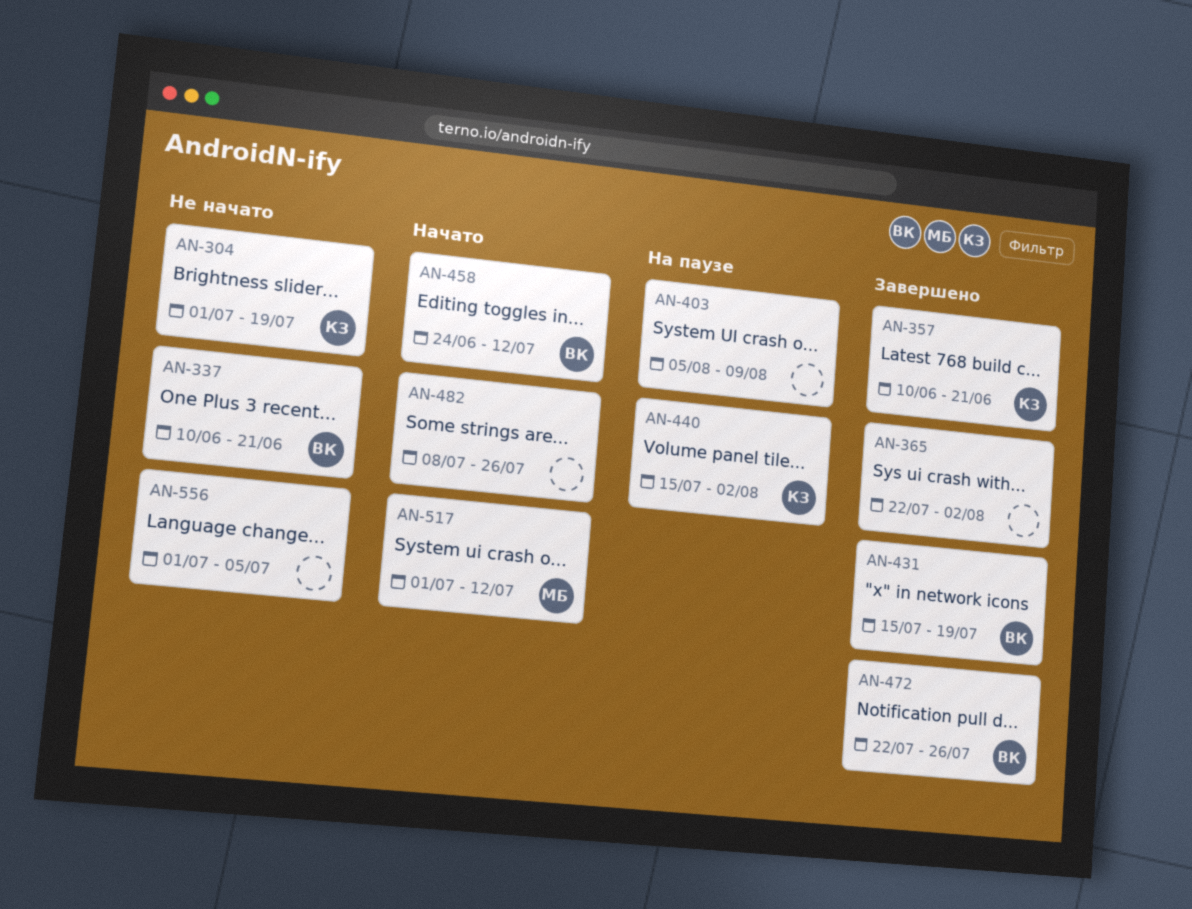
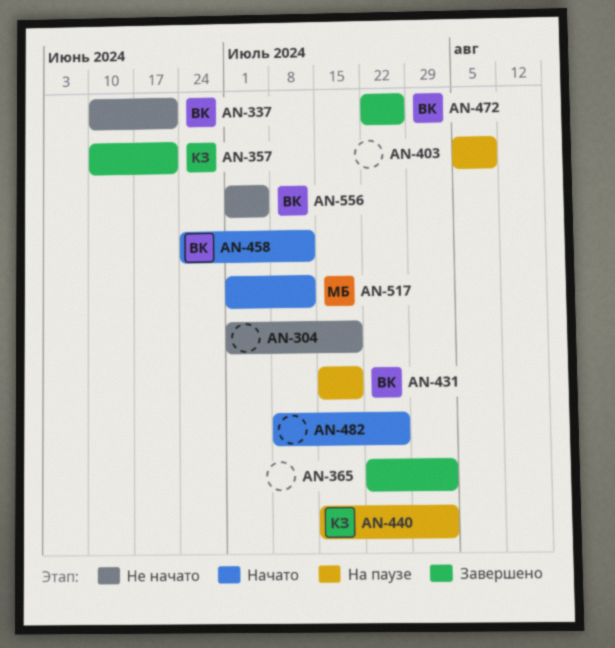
AN-304, owner: КЗ -> none
AN-431, status: Завершено -> На паузе
AN-556, owner: none -> ВК

